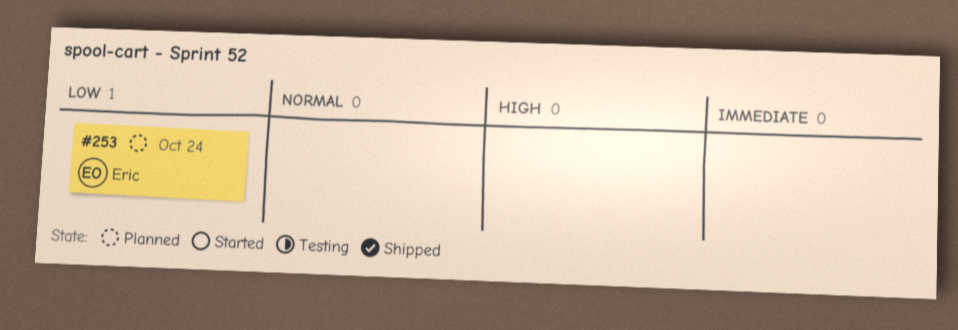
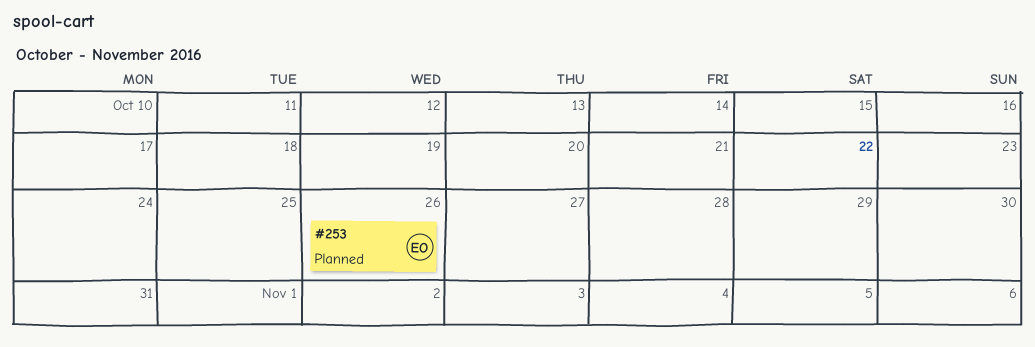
#253, due: Oct 24 -> Oct 26

